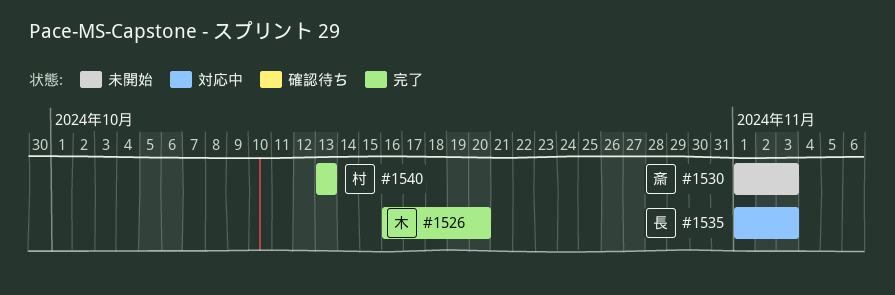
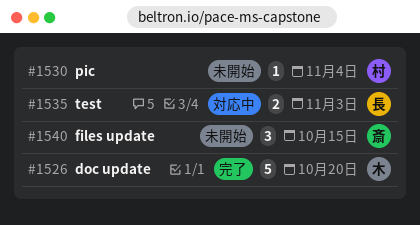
#1530, owner: 斎 -> 村
#1530, due: Nov 3 -> Nov 4
#1540, status: 完了 -> 未開始
#1540, owner: 村 -> 斎
#1540, due: Oct 13 -> Oct 15

